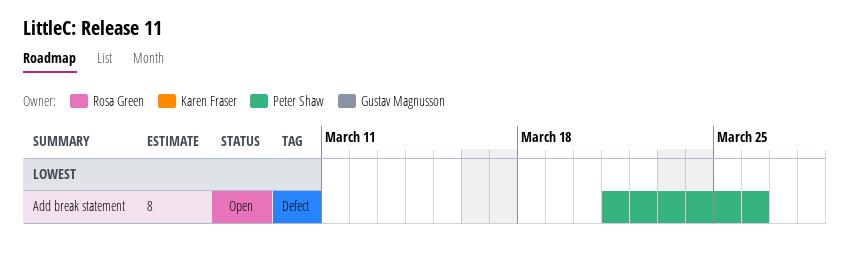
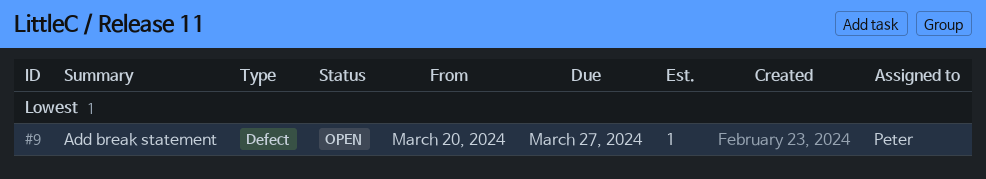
Add break statement, estimate: 8 -> 1
Add break statement, start: Mar 21 -> Mar 20
Add break statement, due: Mar 26 -> Mar 27

